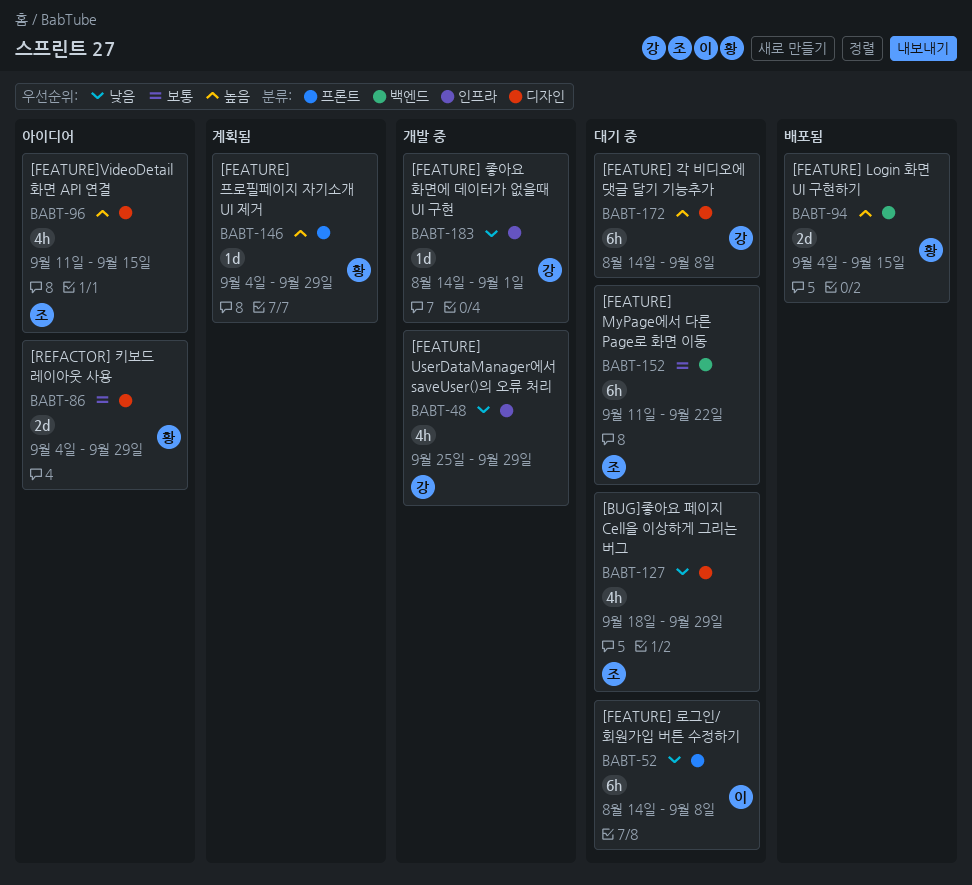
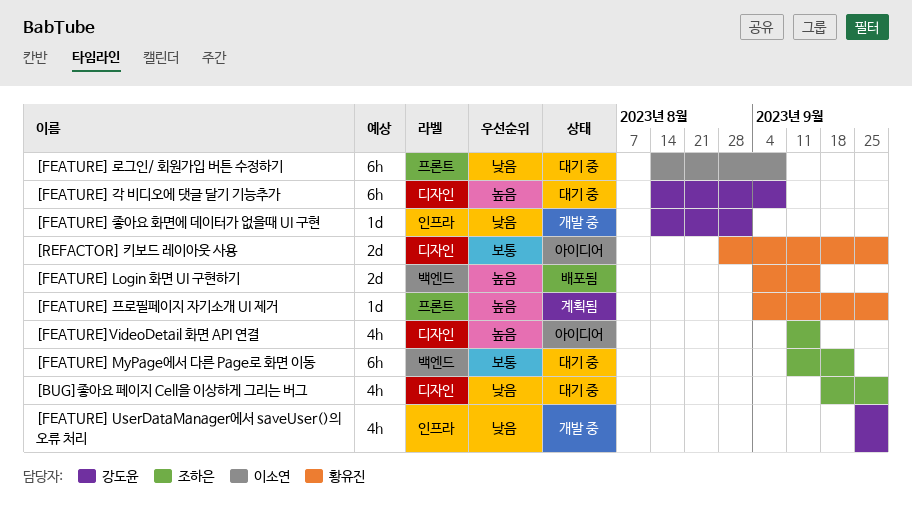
[REFACTOR] 키보드 레이아웃 사용, start: Sep 4 -> Aug 28

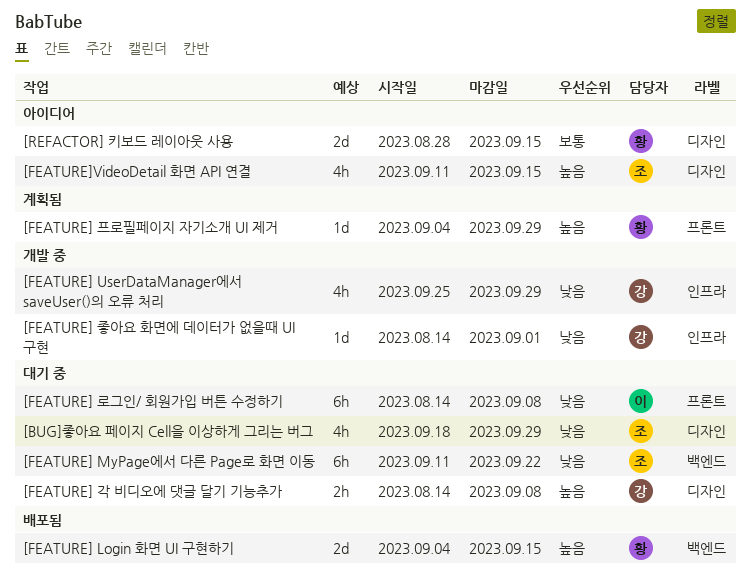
[FEATURE] MyPage에서 다른 Page로 화면 이동, priority: 보통 -> 낮음
[FEATURE] 각 비디오에 댓글 달기 기능추가, estimate: 6h -> 2h
[REFACTOR] 키보드 레이아웃 사용, due: Sep 29 -> Sep 15

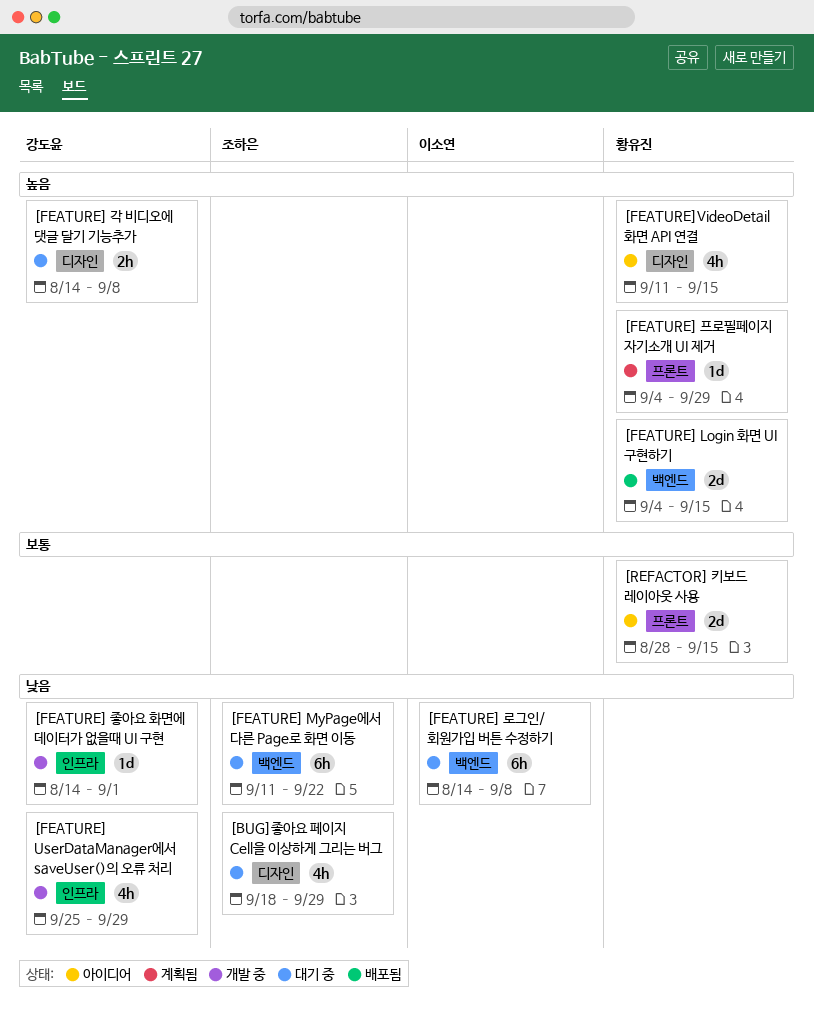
[FEATURE] 로그인/ 회원가입 버튼 수정하기, label: 프론트 -> 백엔드
[FEATURE]VideoDetail 화면 API 연결, owner: 조하은 -> 황유진
[REFACTOR] 키보드 레이아웃 사용, label: 디자인 -> 프론트

